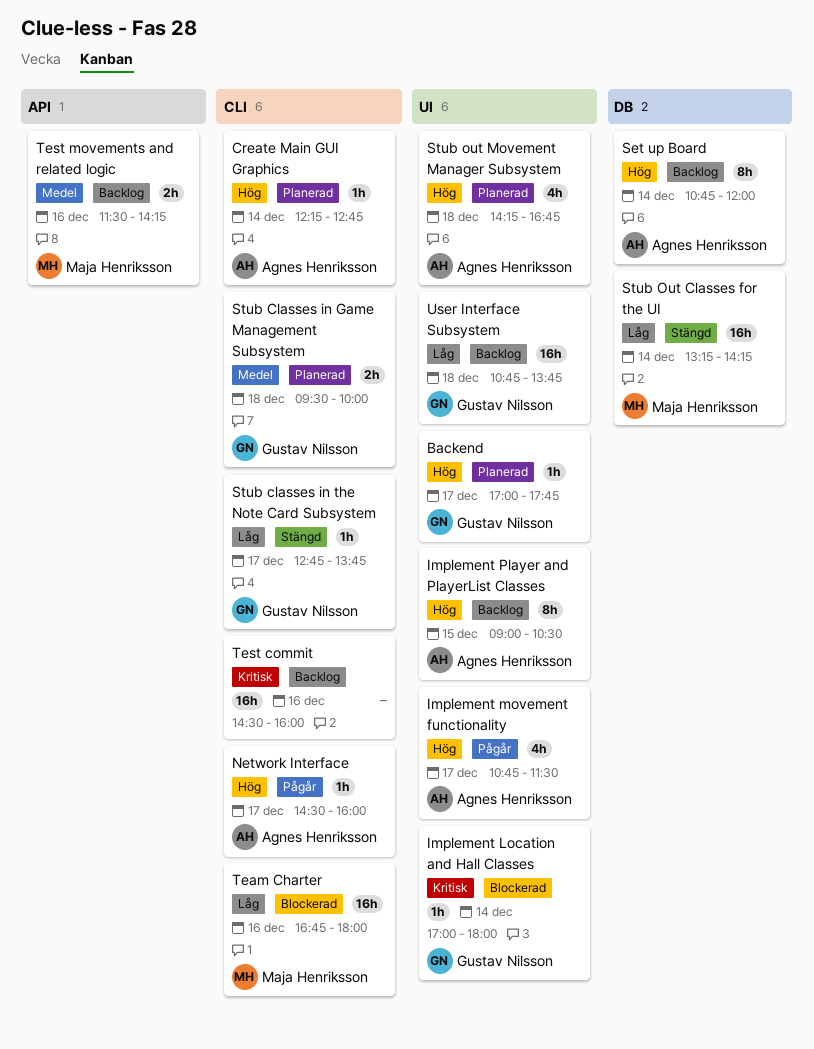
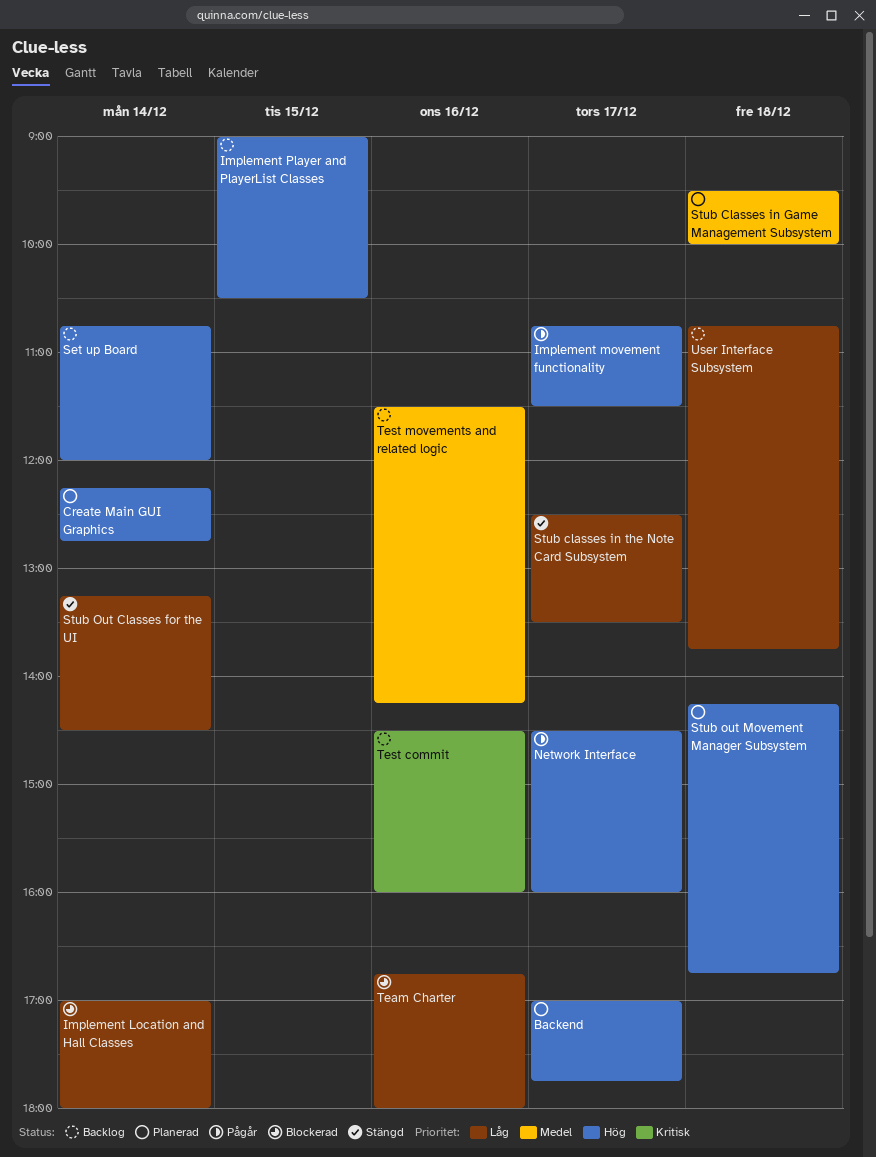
Implement Location and Hall Classes, priority: Kritisk -> Låg
Stub classes in the Note Card Subsystem, begins: 12:45 -> 12:30
Stub classes in the Note Card Subsystem, ends: 13:45 -> 13:30
Stub Out Classes for the UI, ends: 14:15 -> 14:30

